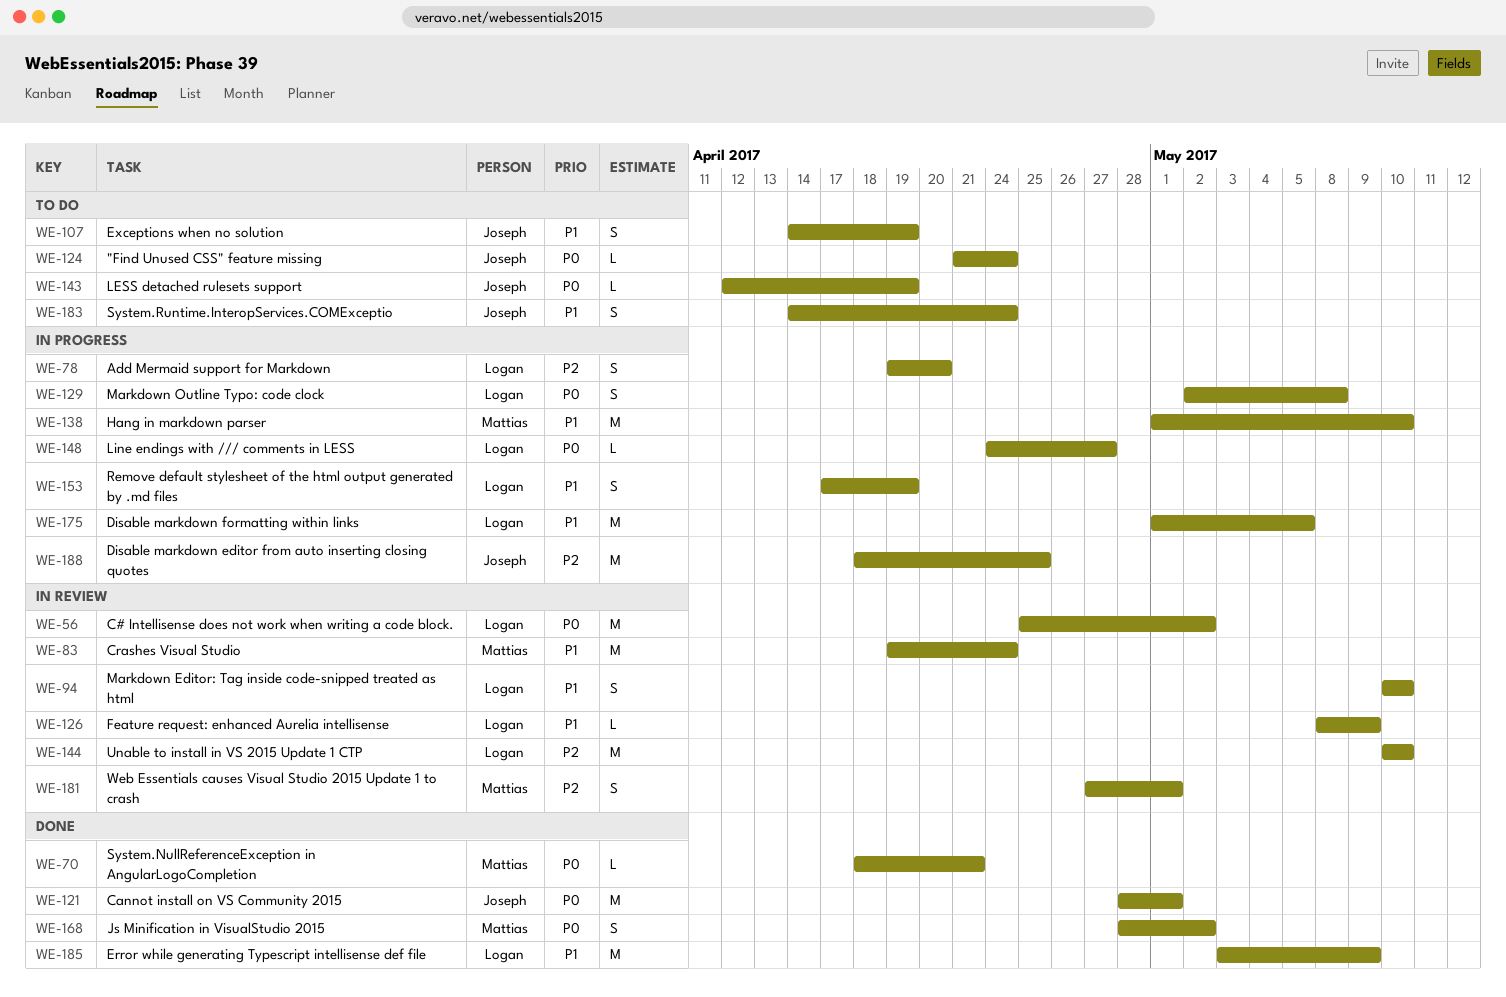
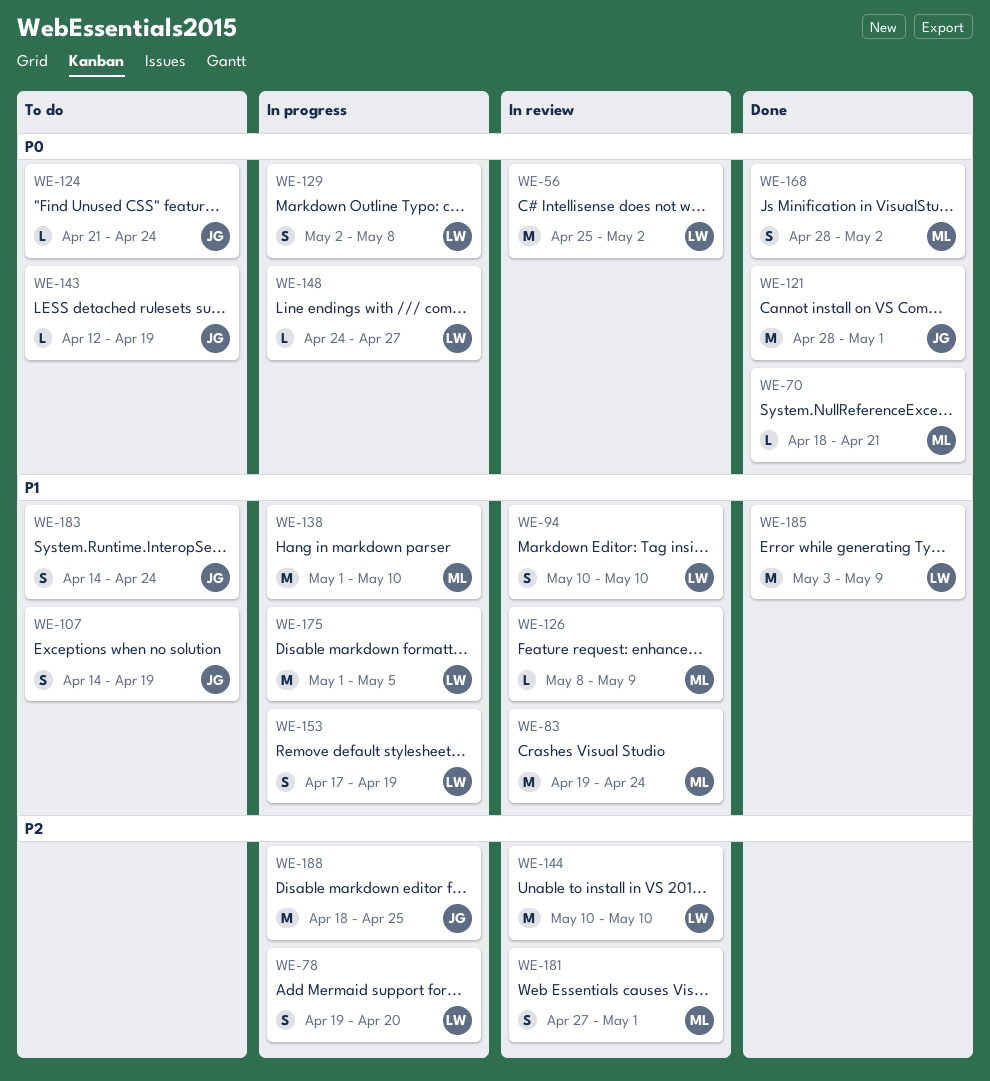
WE-126, owner: Logan -> Mattias

